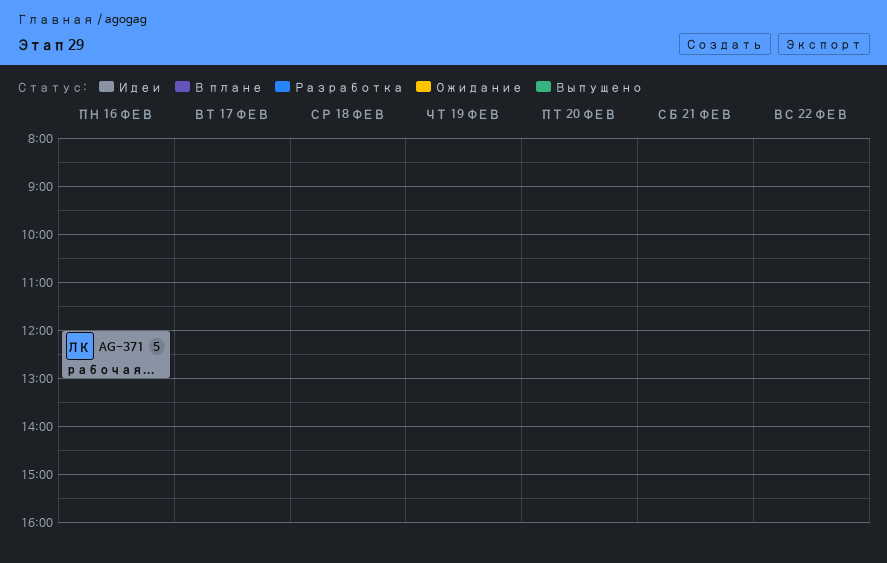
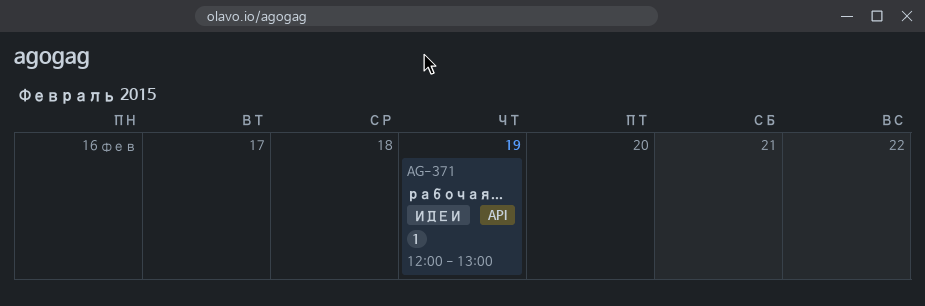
AG-371, estimate: 5 -> 1
AG-371, day: Feb 16 -> Feb 19

